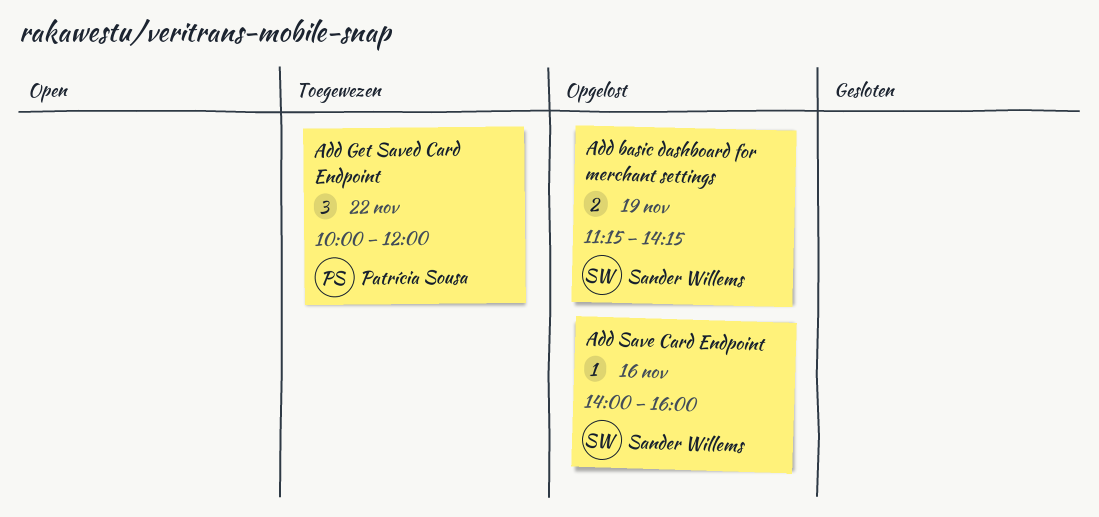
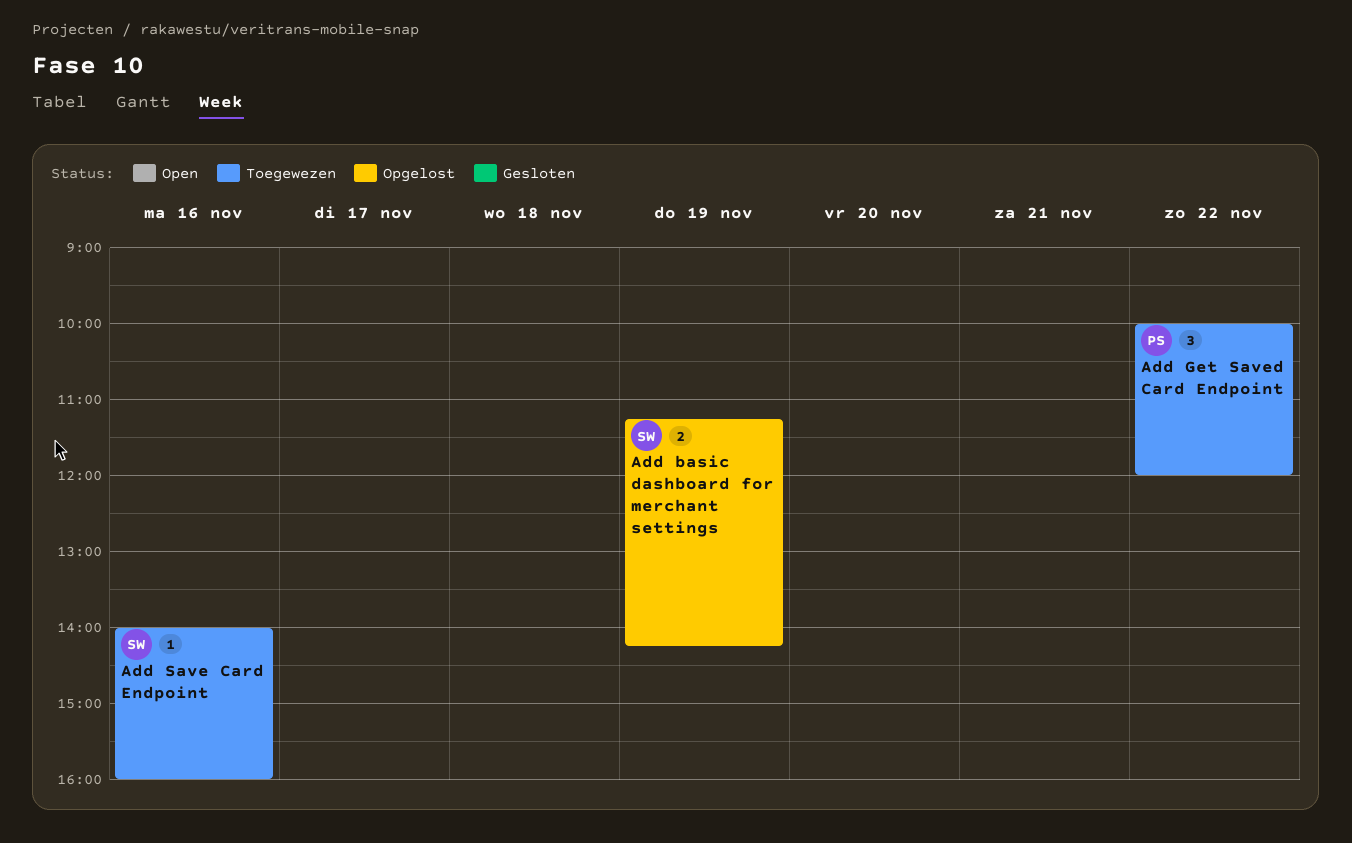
Add Save Card Endpoint, status: Opgelost -> Toegewezen

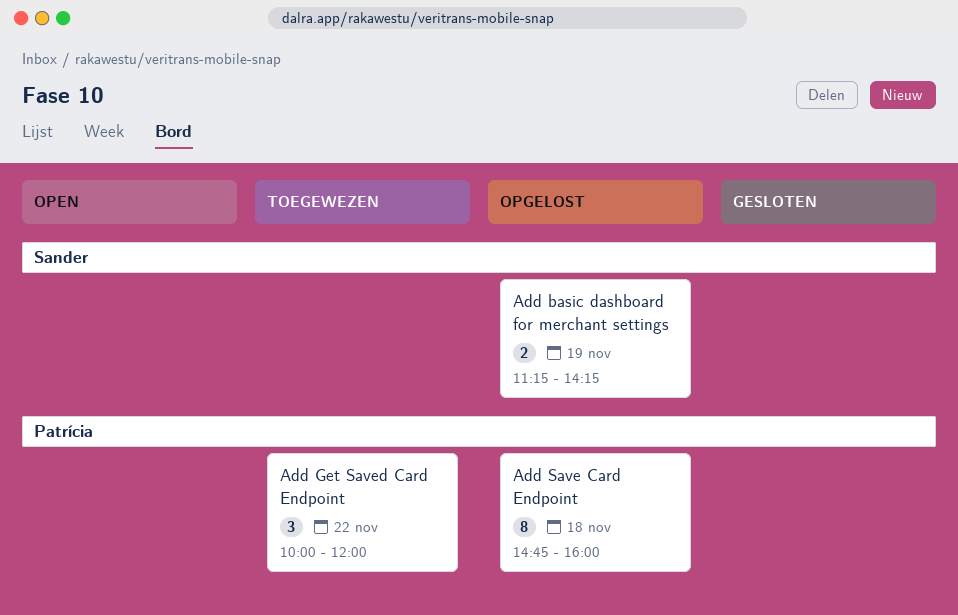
Add Save Card Endpoint, status: Toegewezen -> Opgelost
Add Save Card Endpoint, owner: Sander -> Patrícia
Add Save Card Endpoint, estimate: 1 -> 8
Add Save Card Endpoint, day: Nov 16 -> Nov 18
Add Save Card Endpoint, begins: 14:00 -> 14:45

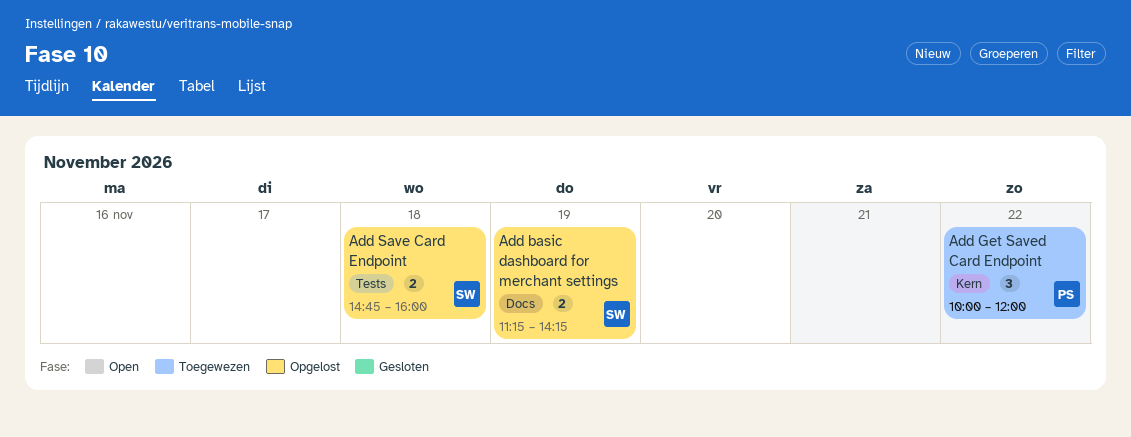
Add Save Card Endpoint, owner: Patrícia -> Sander
Add Save Card Endpoint, estimate: 8 -> 2

